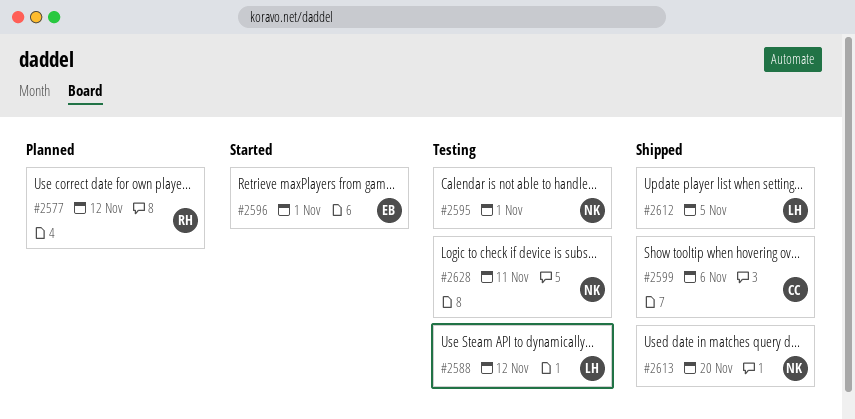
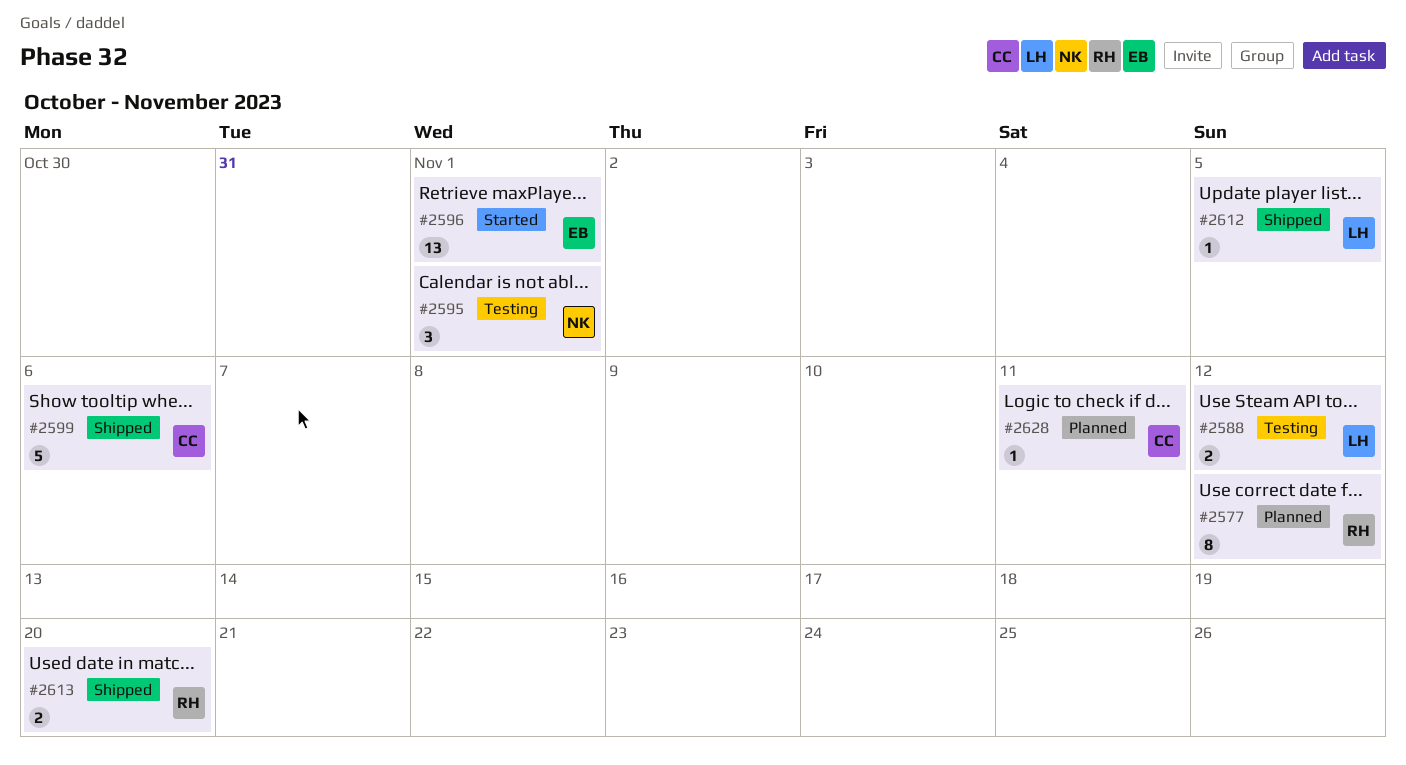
#2613, owner: NK -> RH
#2628, status: Testing -> Planned
#2628, owner: NK -> CC

